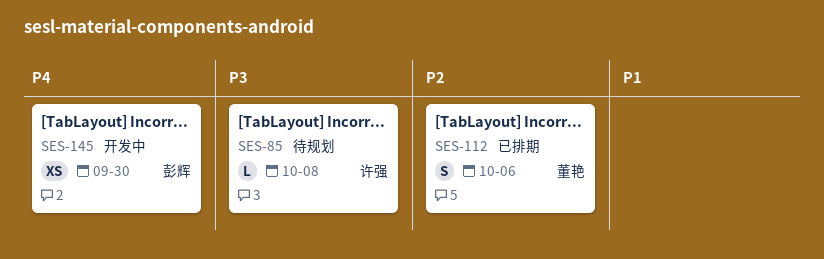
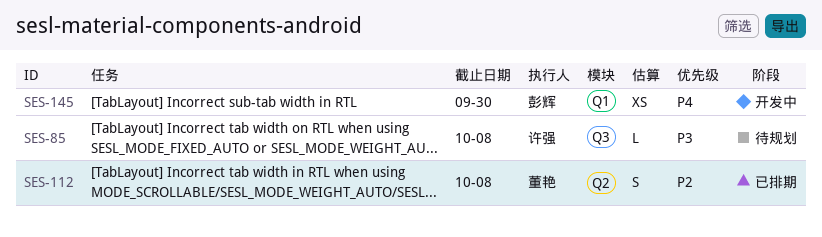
SES-112, due: Oct 6 -> Oct 8

